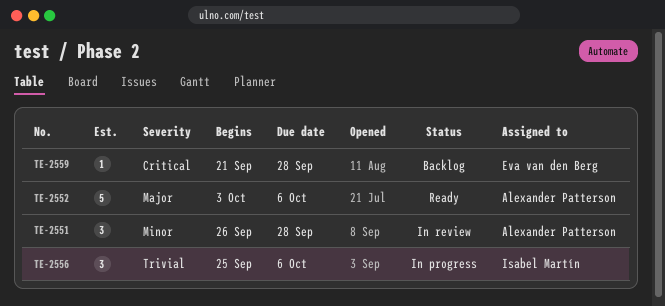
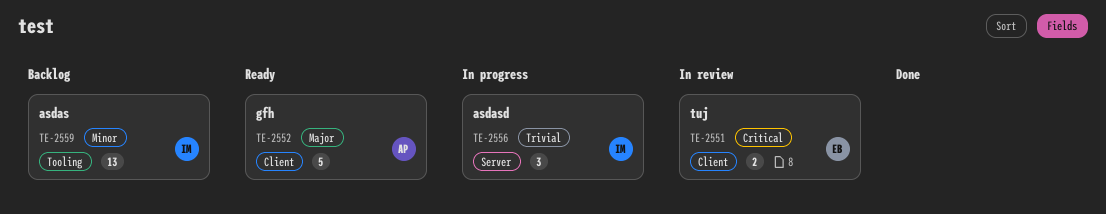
TE-2551, owner: Alexander Patterson -> Eva van den Berg
TE-2551, priority: Minor -> Critical
TE-2551, estimate: 3 -> 2
TE-2559, owner: Eva van den Berg -> Isabel Martín
TE-2559, priority: Critical -> Minor
TE-2559, estimate: 1 -> 13

